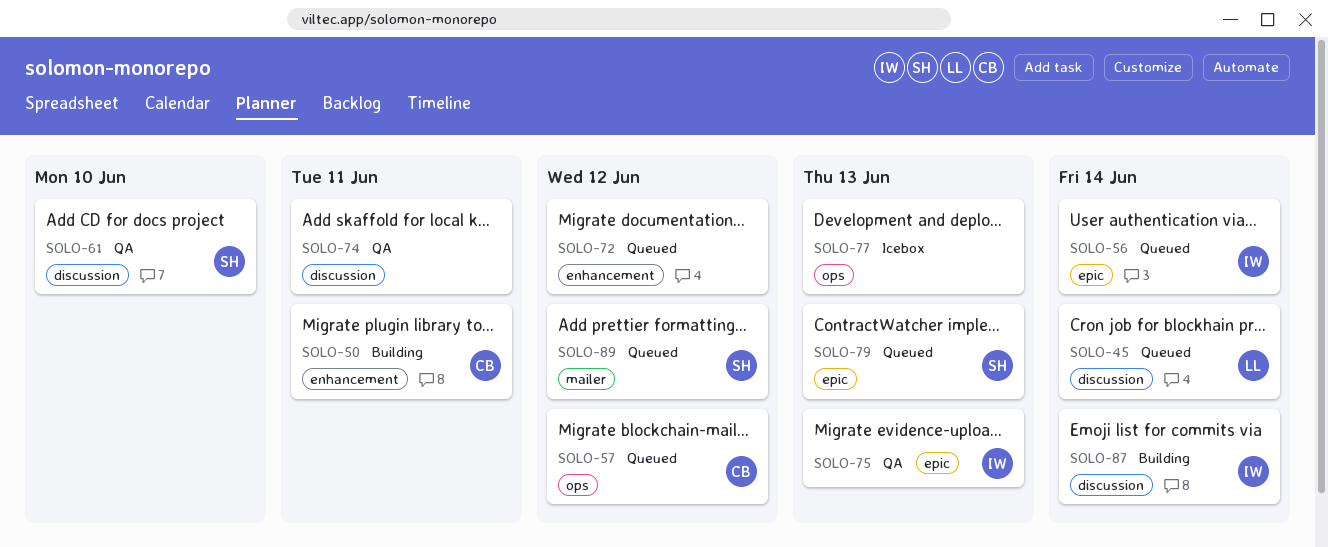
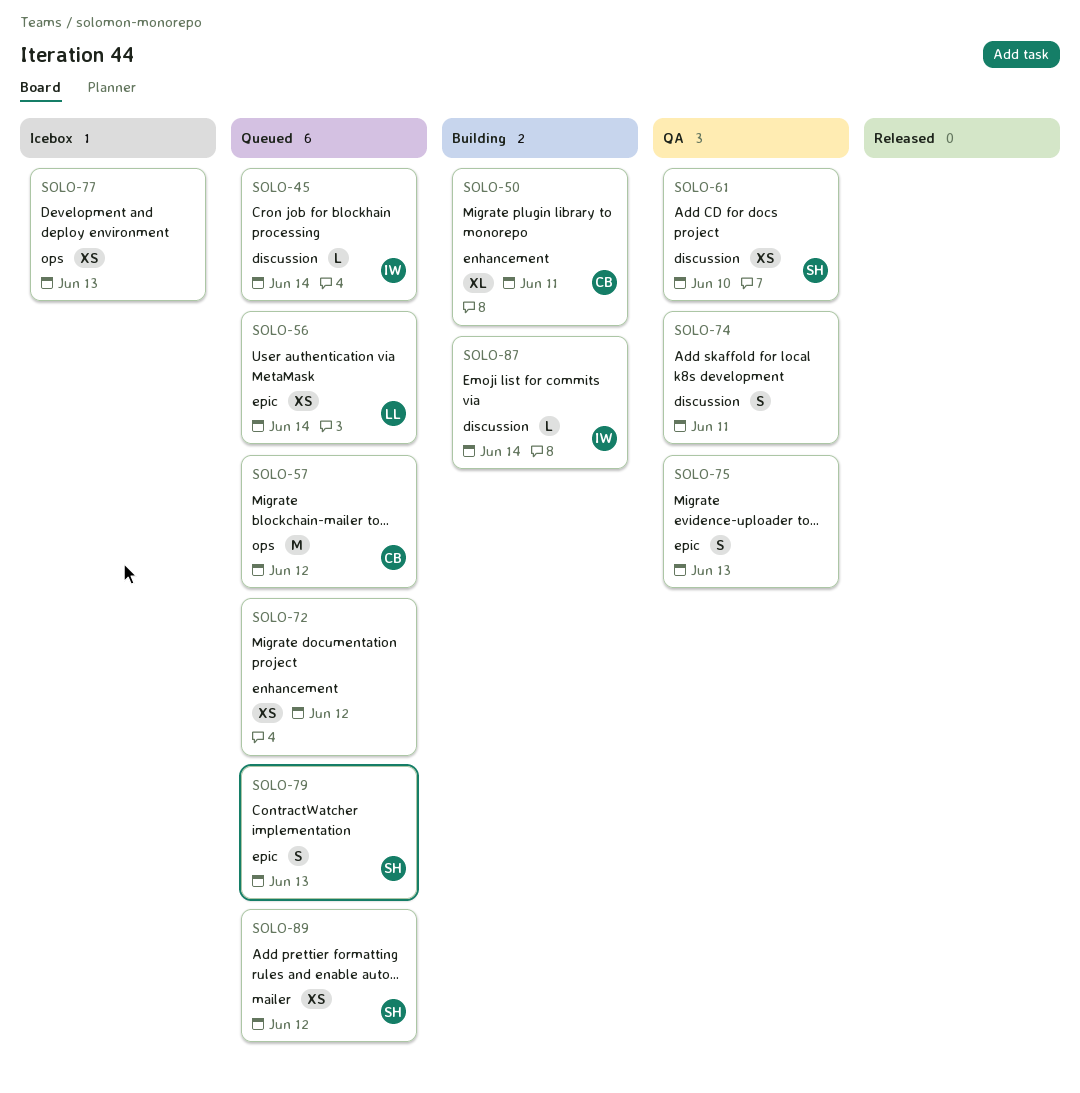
SOLO-45, owner: LL -> IW
SOLO-56, owner: IW -> LL
SOLO-75, owner: IW -> none

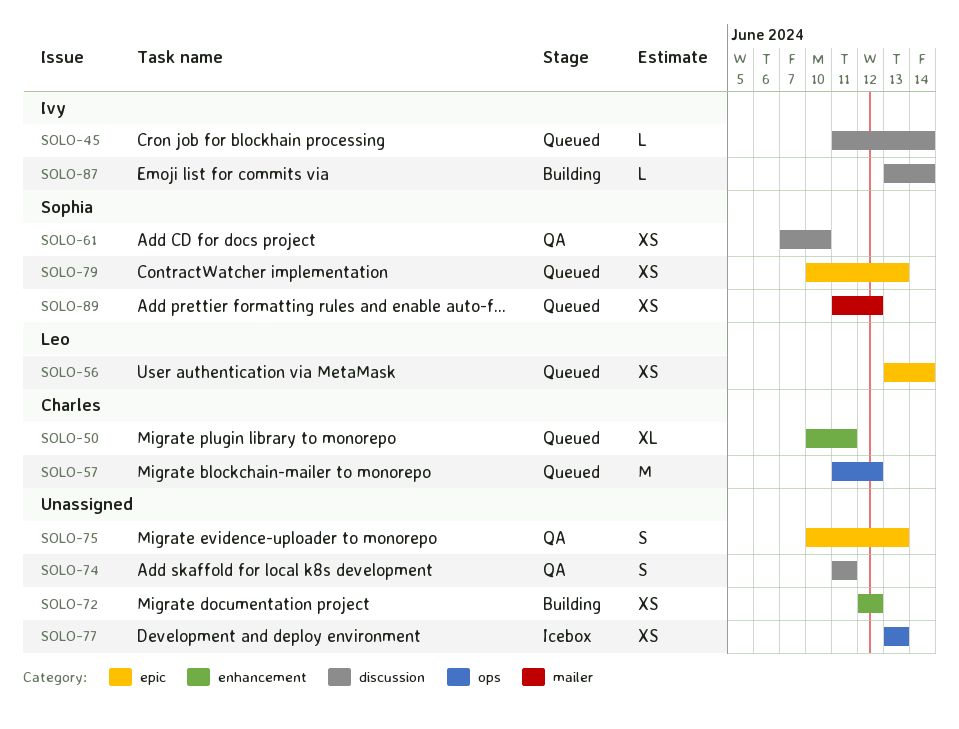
SOLO-50, status: Building -> Queued
SOLO-72, status: Queued -> Building
SOLO-79, estimate: S -> XS

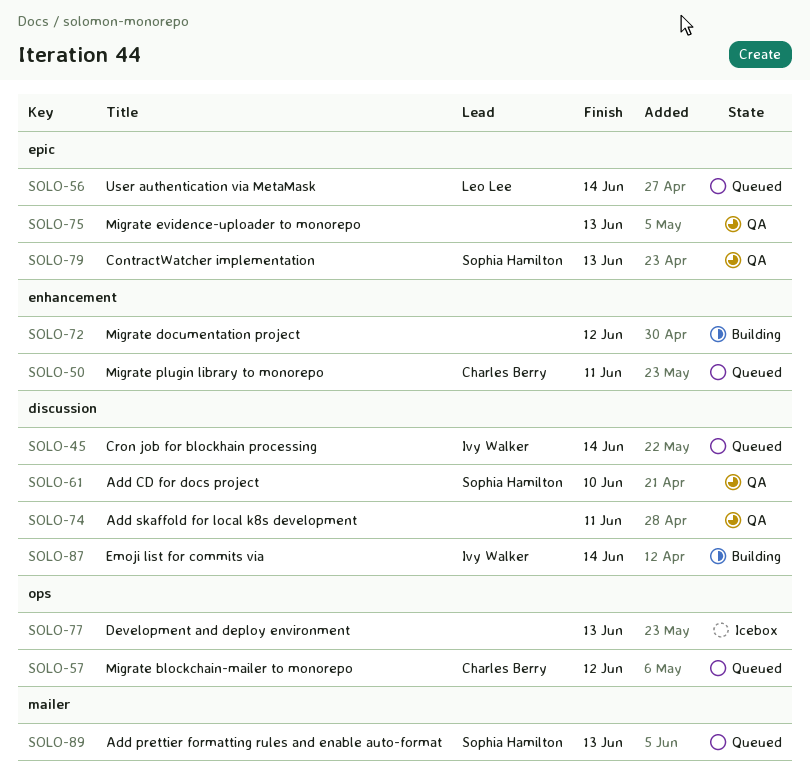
SOLO-79, status: Queued -> QA
SOLO-89, due: Jun 12 -> Jun 13

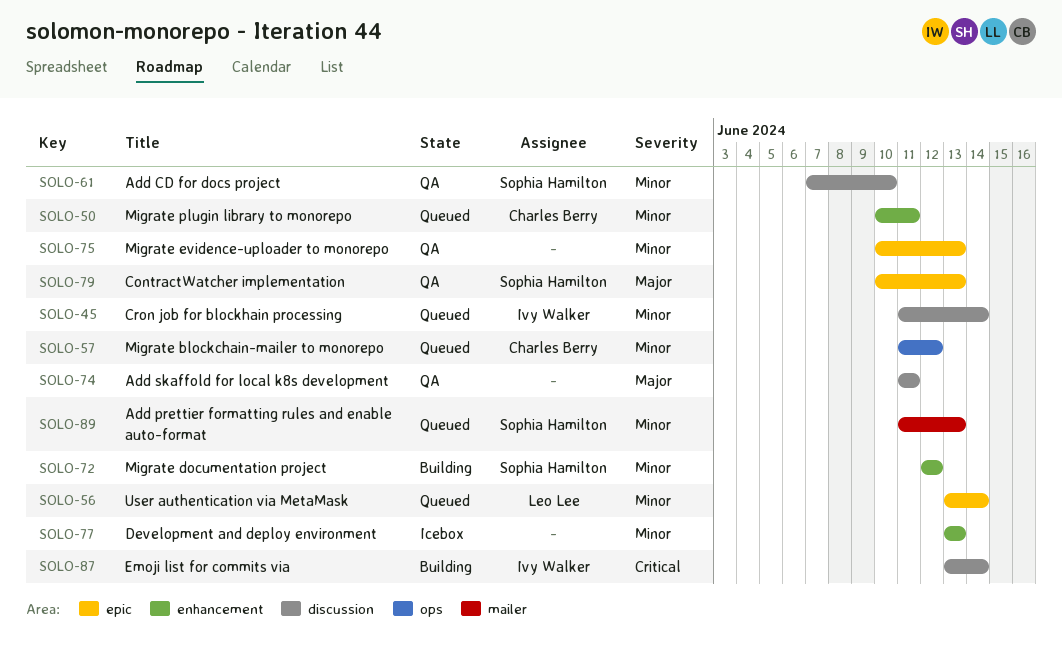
SOLO-72, owner: none -> Sophia Hamilton
SOLO-77, label: ops -> enhancement

